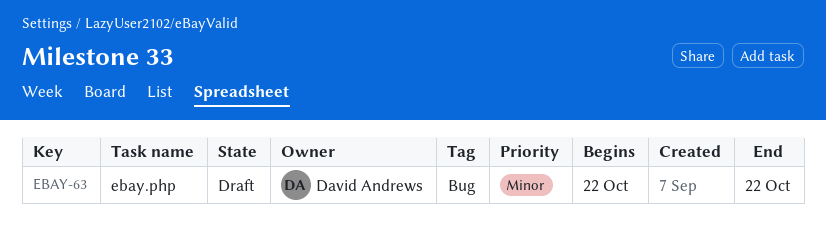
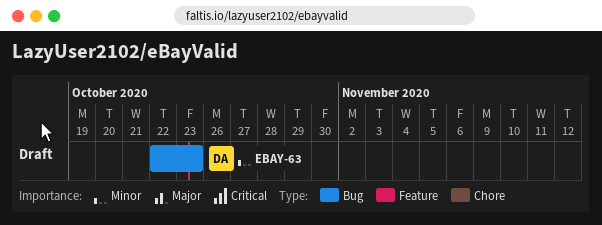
EBAY-63, due: Oct 22 -> Oct 23

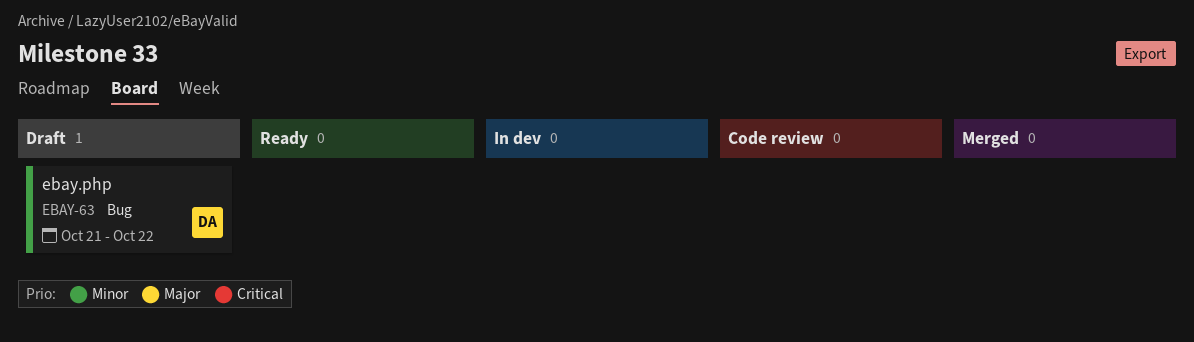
EBAY-63, start: Oct 22 -> Oct 21
EBAY-63, due: Oct 23 -> Oct 22

